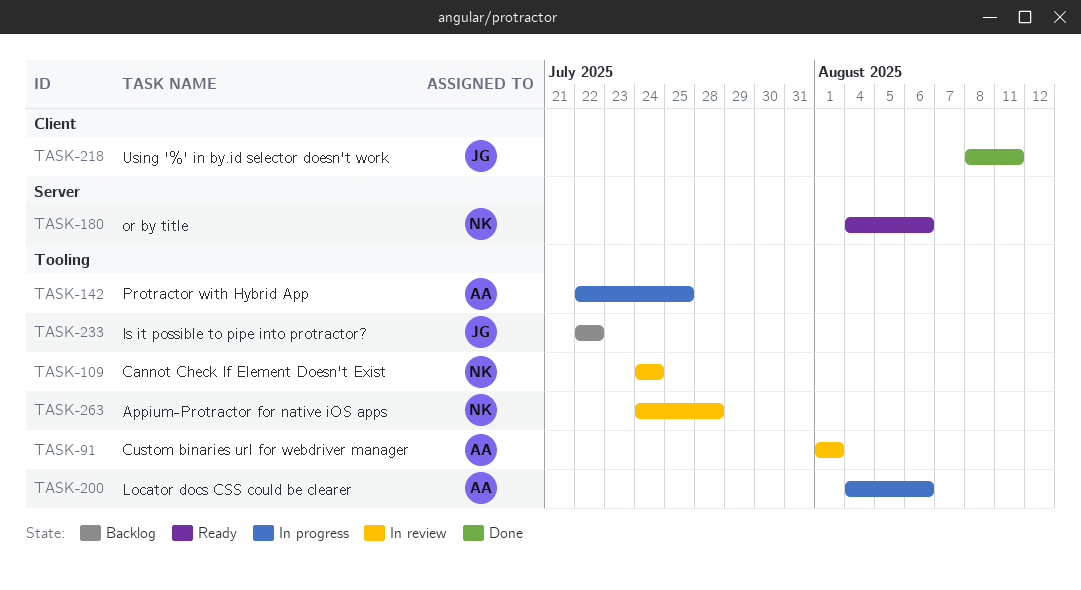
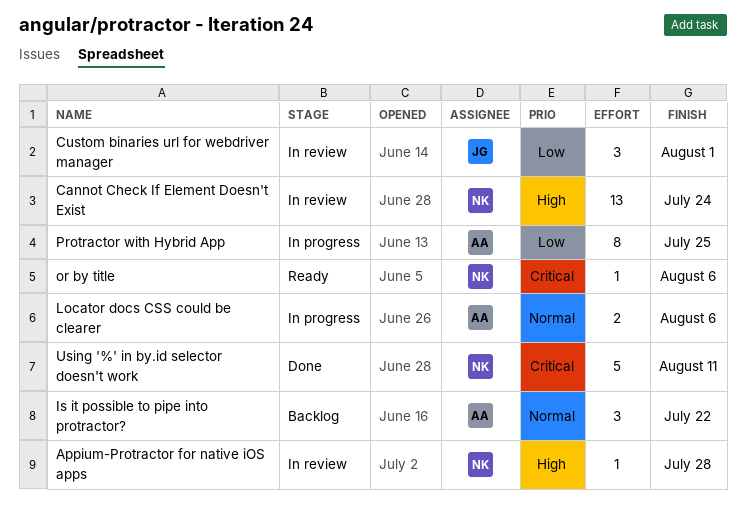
Custom binaries url for webdriver manager, owner: AA -> JG
Is it possible to pipe into protractor?, owner: JG -> AA
Using '%' in by.id selector doesn't work, owner: JG -> NK

